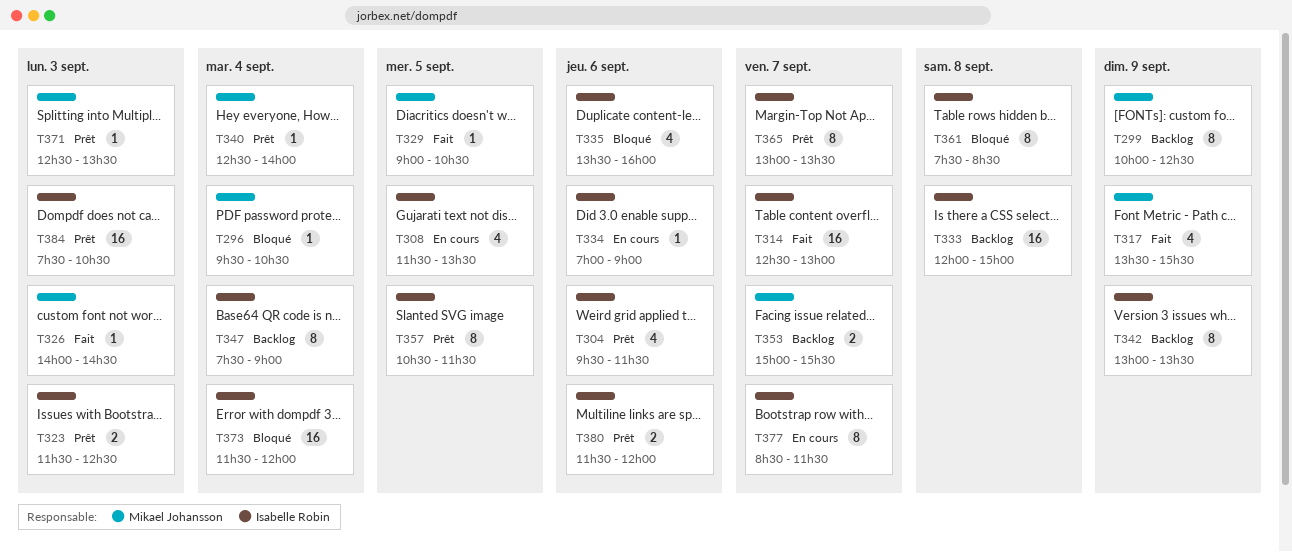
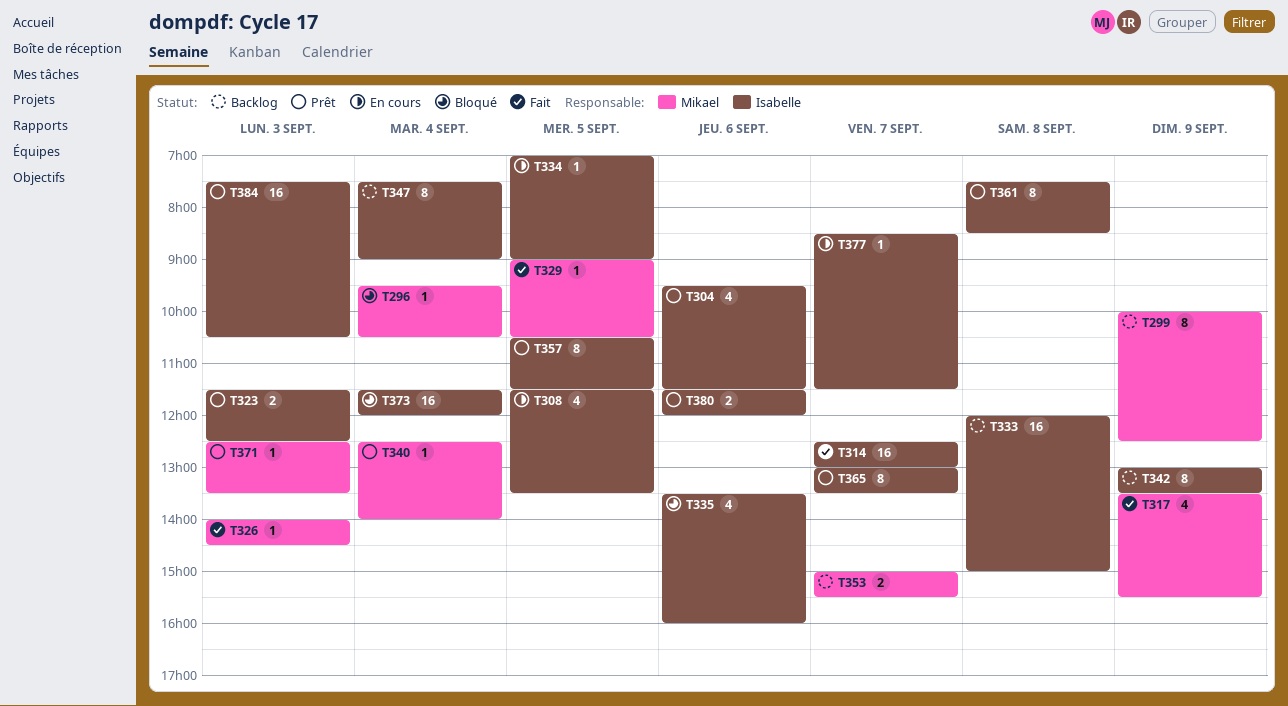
T334, day: Sep 6 -> Sep 5
T361, status: Bloqué -> Prêt
T377, estimate: 8 -> 1

